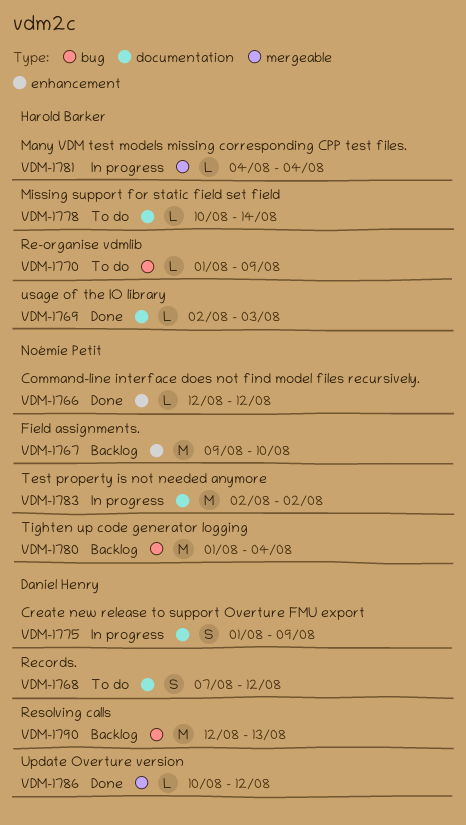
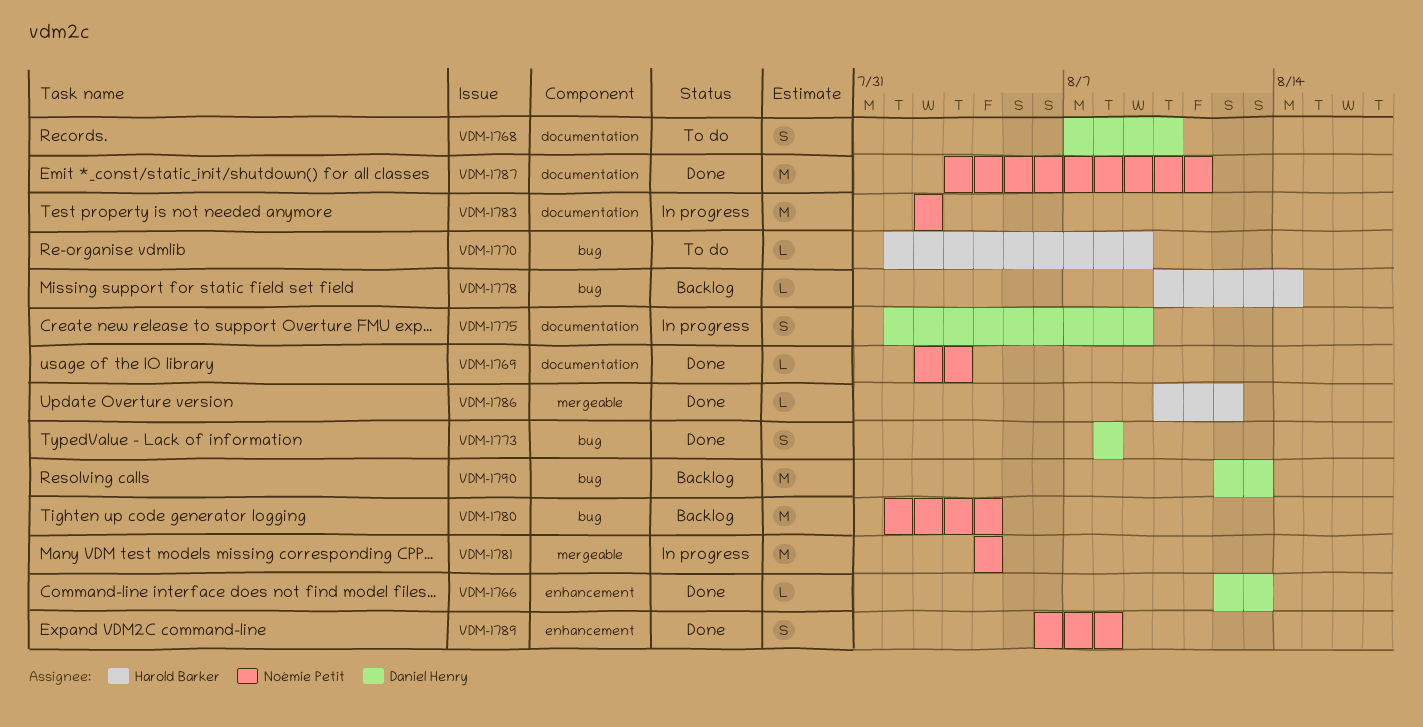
VDM-1766, owner: Noémie Petit -> Daniel Henry
VDM-1766, due: Aug 12 -> Aug 13
VDM-1767: present -> none
VDM-1768, due: Aug 12 -> Aug 10
VDM-1769, owner: Harold Barker -> Noémie Petit
VDM-1773: none -> present
VDM-1778, status: To do -> Backlog
VDM-1778, label: documentation -> bug
VDM-1781, owner: Harold Barker -> Noémie Petit
VDM-1781, estimate: L -> M
VDM-1786, owner: Daniel Henry -> Harold Barker
VDM-1787: none -> present
VDM-1789: none -> present

